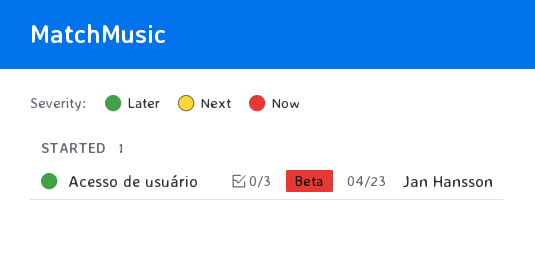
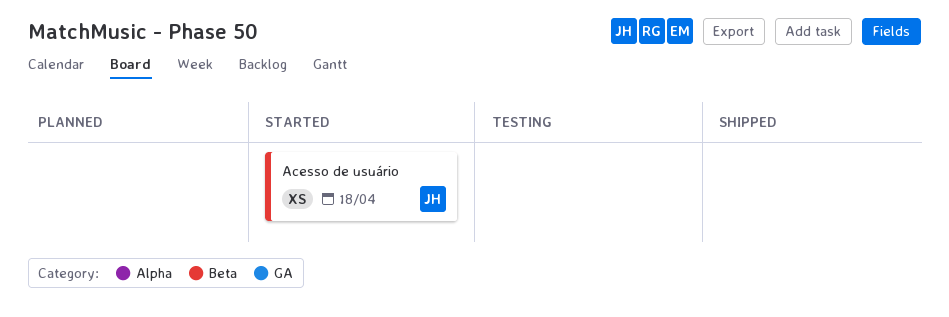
Acesso de usuário, due: Apr 23 -> Apr 18

